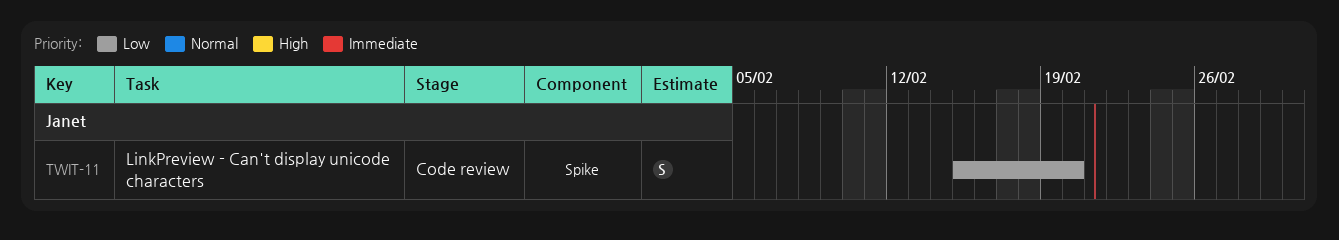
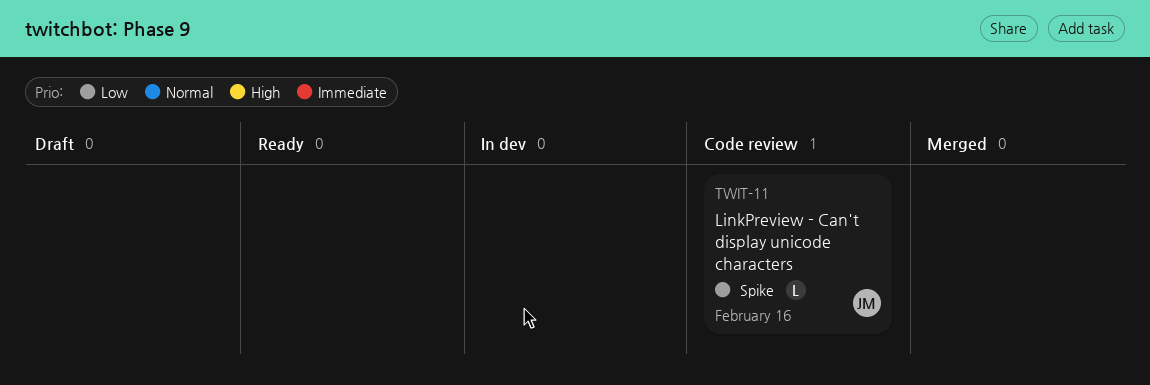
TWIT-11, estimate: S -> L
TWIT-11, due: Feb 20 -> Feb 16

